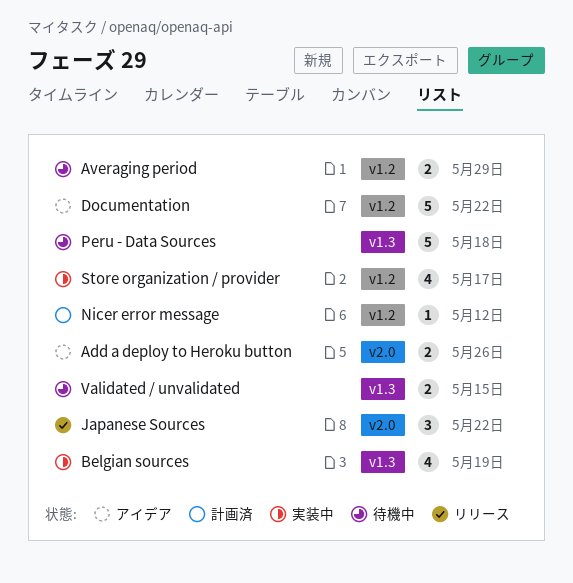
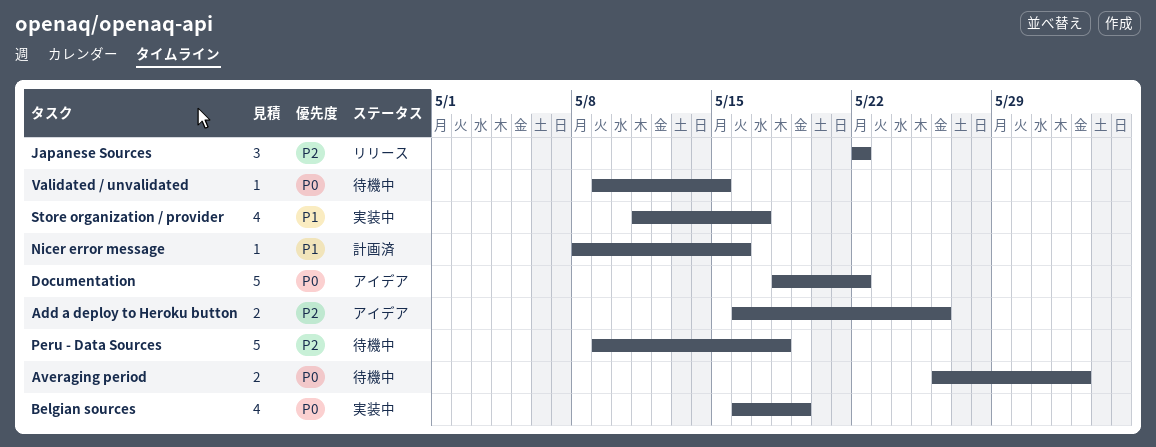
Averaging period, due: May 29 -> Jun 2
Nicer error message, due: May 12 -> May 16
Validated / unvalidated, estimate: 2 -> 1

